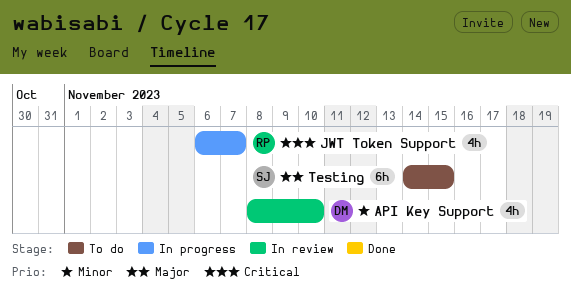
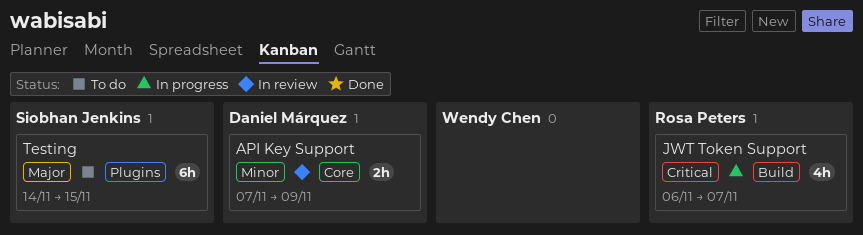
API Key Support, estimate: 4h -> 2h
API Key Support, start: Nov 8 -> Nov 7
API Key Support, due: Nov 10 -> Nov 9

